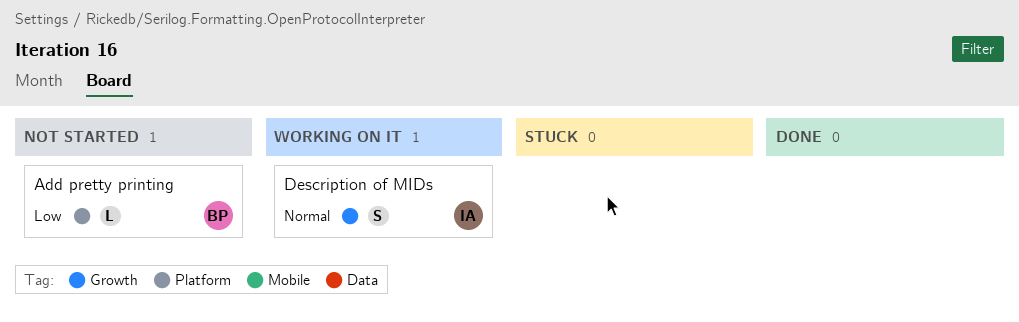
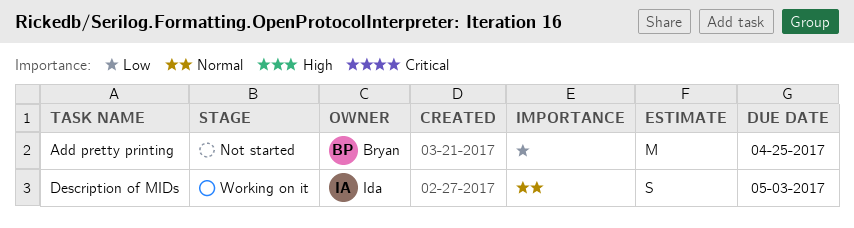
Add pretty printing, estimate: L -> M

